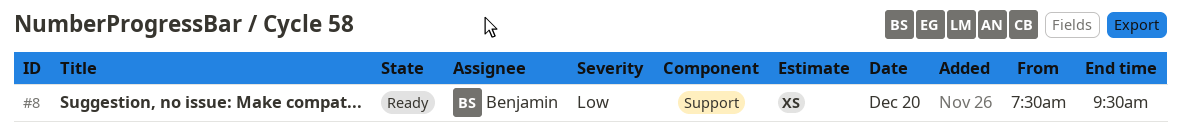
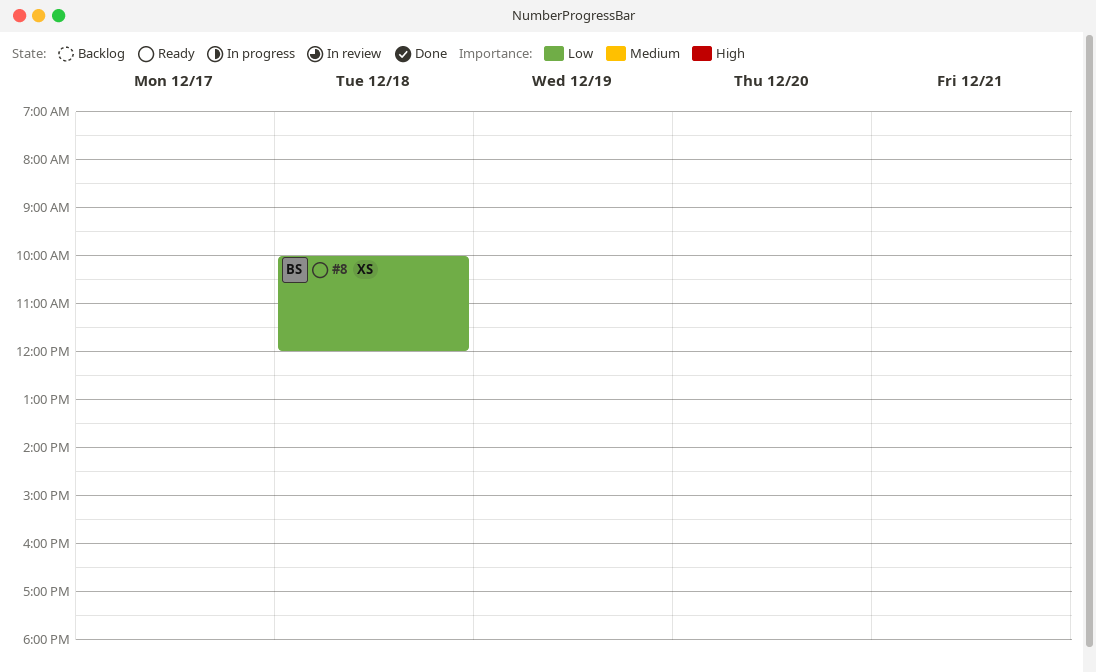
#8, day: Dec 20 -> Dec 18
#8, begins: 07:30 -> 10:00
#8, ends: 09:30 -> 12:00

